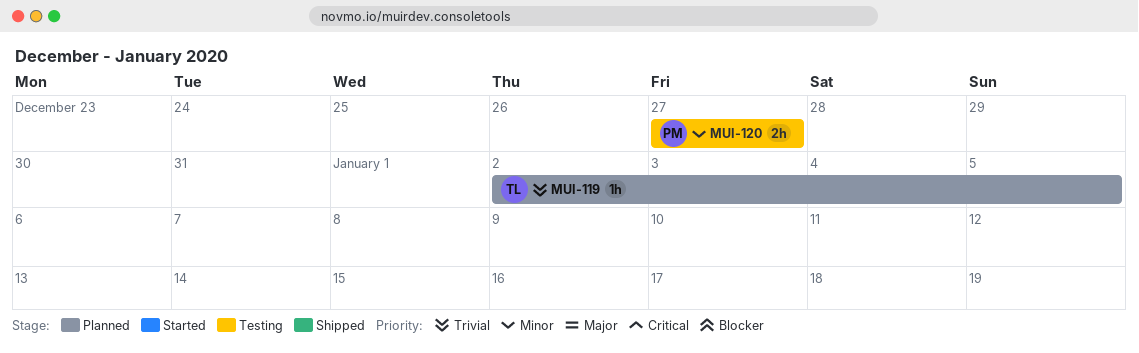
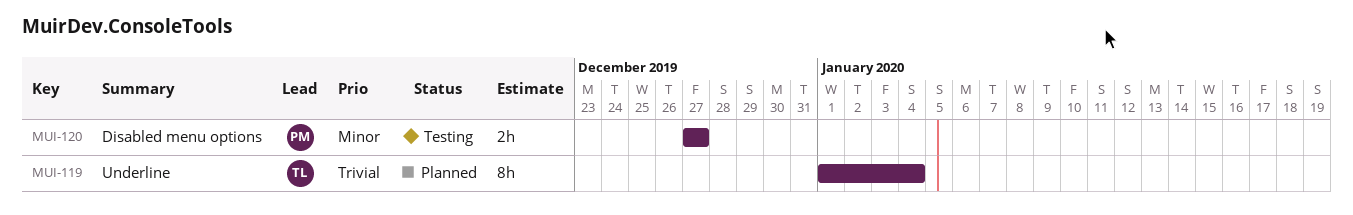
MUI-119, estimate: 1h -> 8h
MUI-119, start: Jan 2 -> Jan 1
MUI-119, due: Jan 5 -> Jan 4

